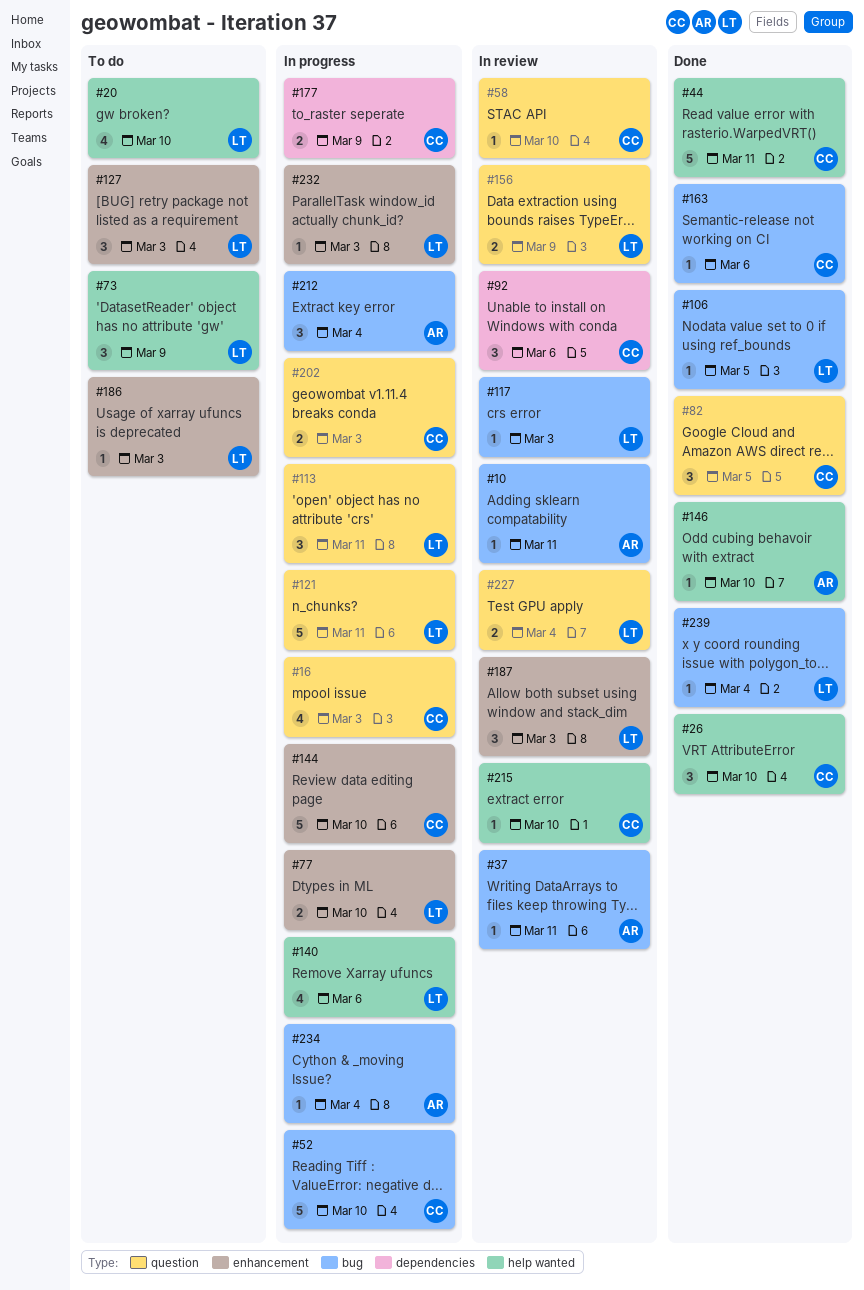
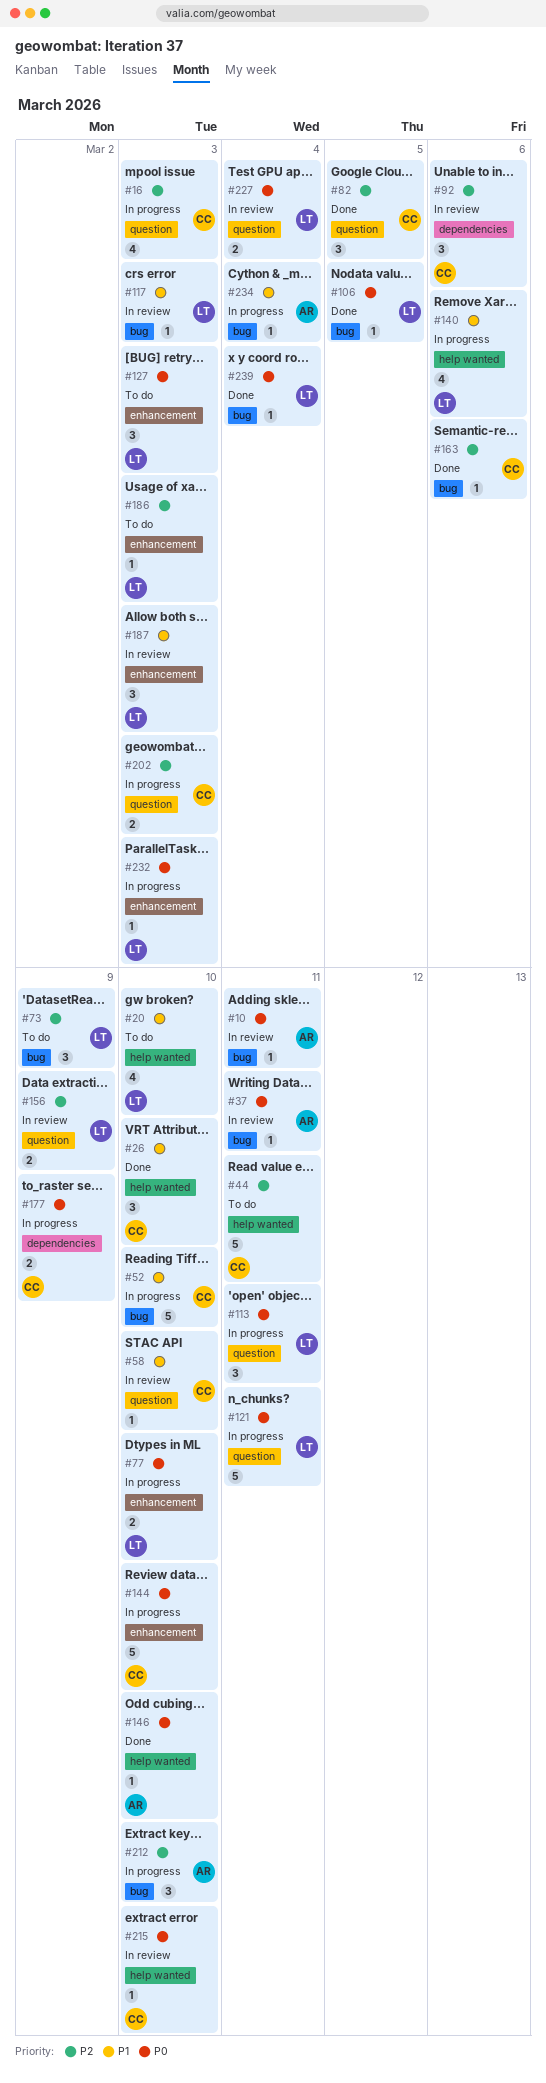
#44, status: Done -> To do
#73, label: help wanted -> bug
#212, due: Mar 4 -> Mar 10

